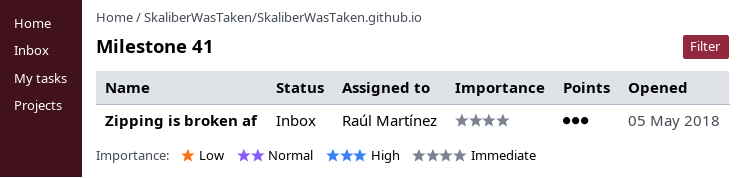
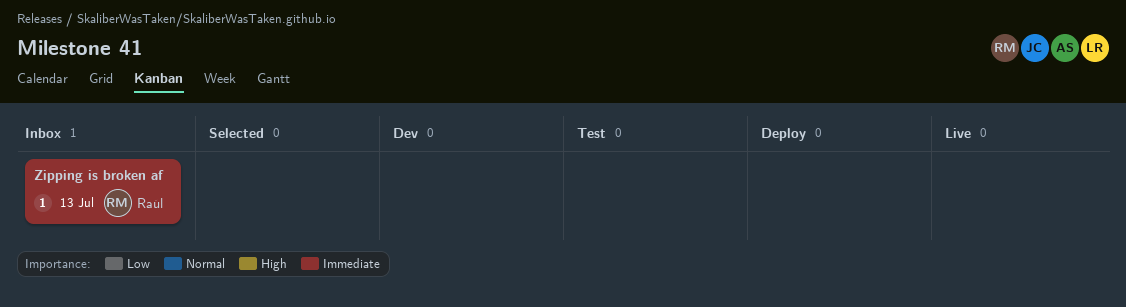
Zipping is broken af, estimate: 3 -> 1

